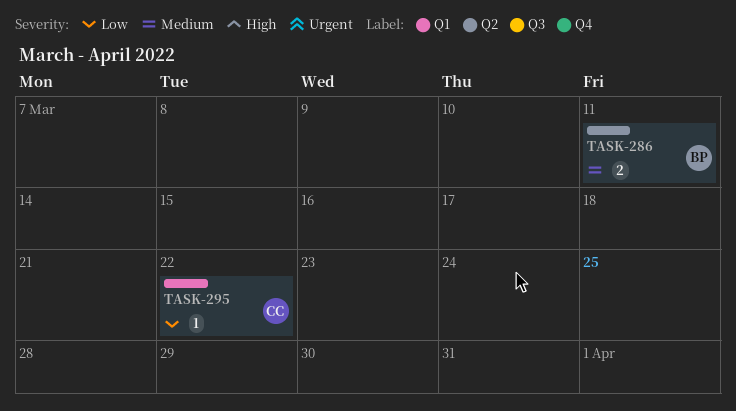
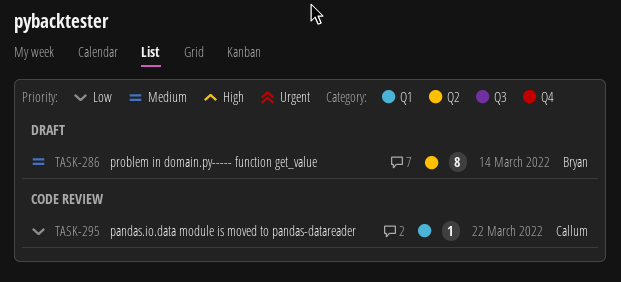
TASK-286, estimate: 2 -> 8
TASK-286, due: Mar 11 -> Mar 14

